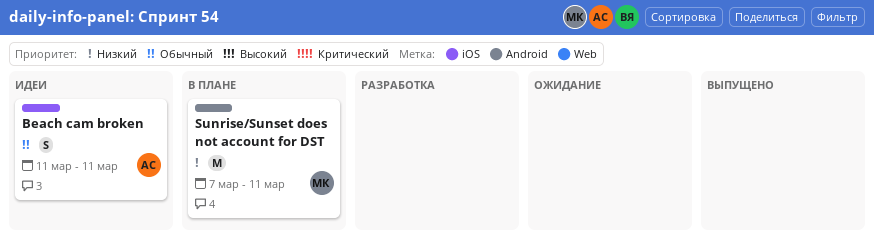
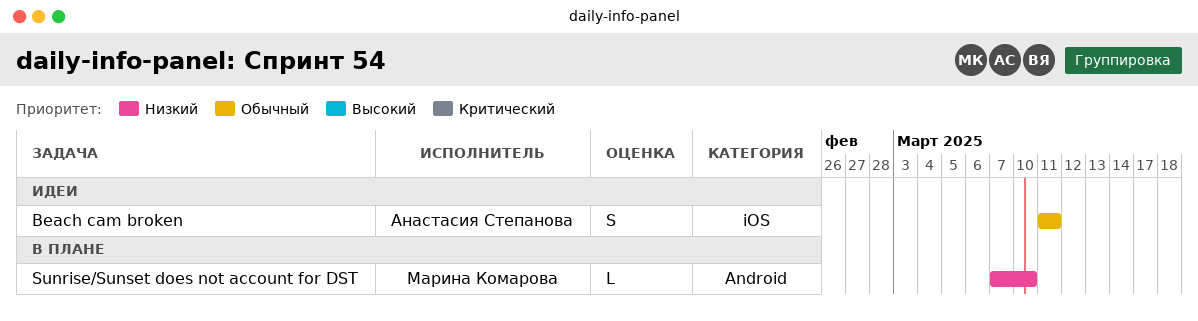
Sunrise/Sunset does not account for DST, estimate: M -> L
Sunrise/Sunset does not account for DST, due: Mar 11 -> Mar 10

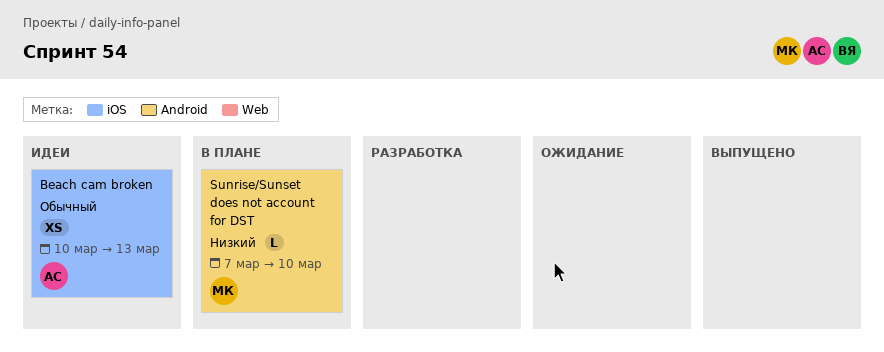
Beach cam broken, estimate: S -> XS
Beach cam broken, start: Mar 11 -> Mar 10
Beach cam broken, due: Mar 11 -> Mar 13

